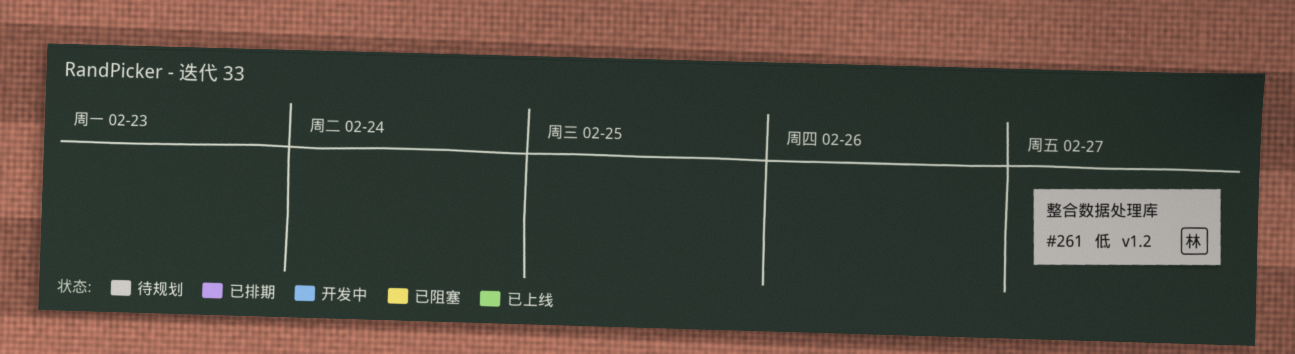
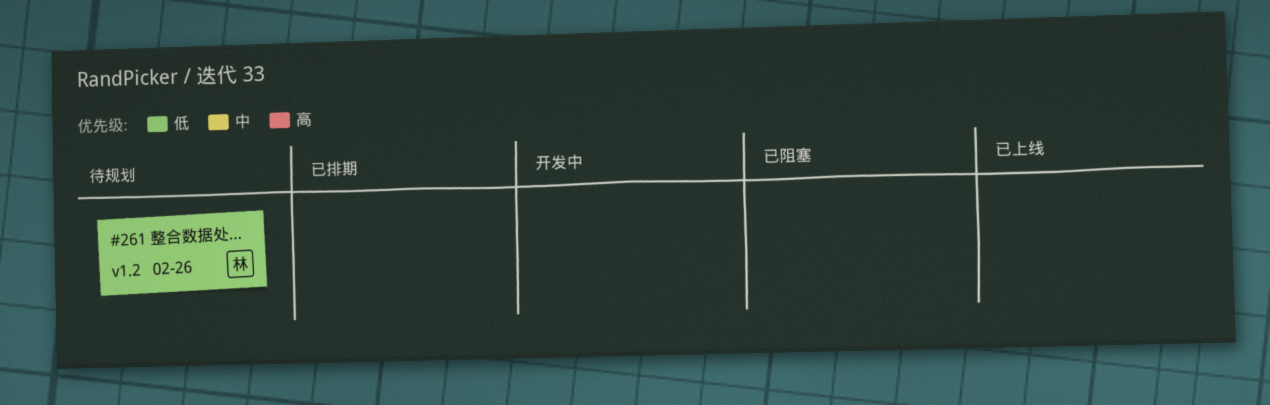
#261, due: Feb 27 -> Feb 26

